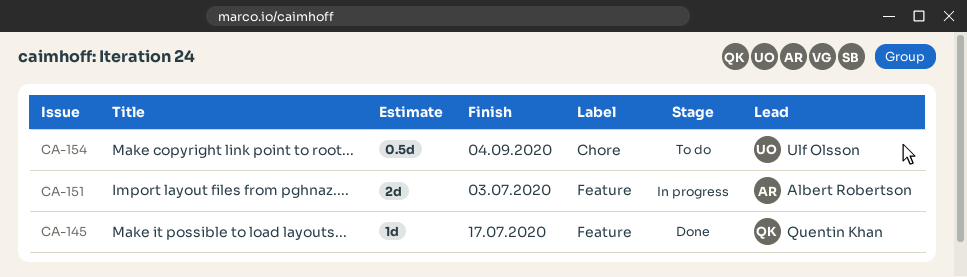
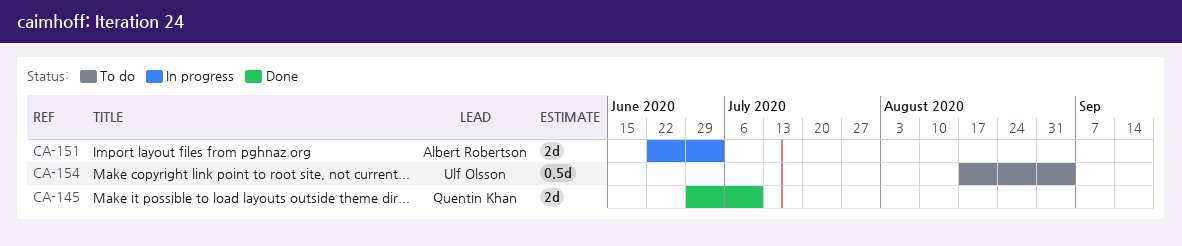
CA-145, estimate: 1d -> 2d
CA-145, due: Jul 17 -> Jul 10

